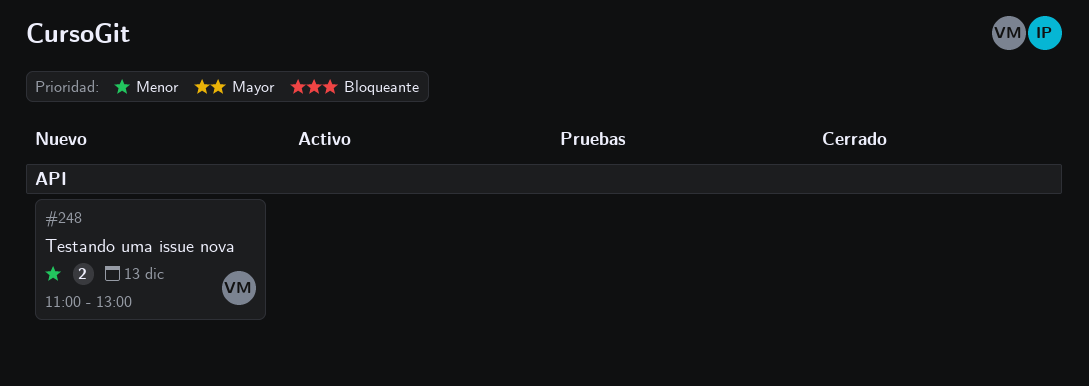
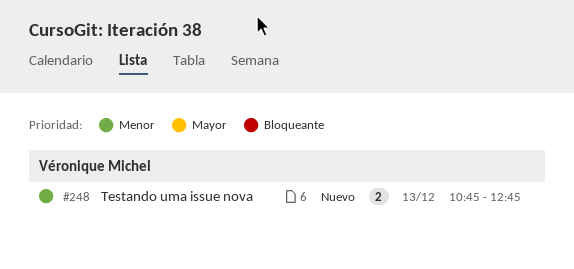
#248, begins: 11:00 -> 10:45
#248, ends: 13:00 -> 12:45

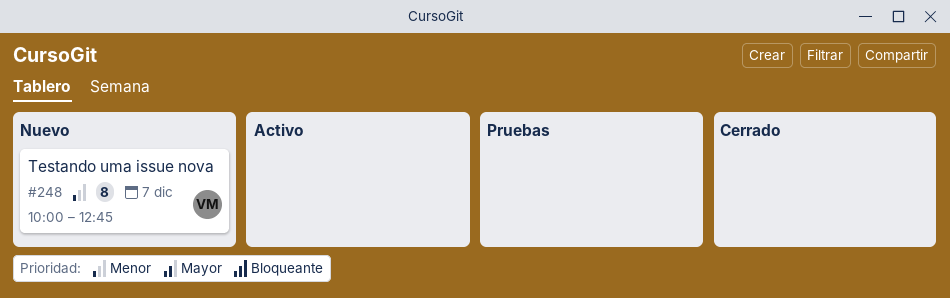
#248, estimate: 2 -> 8
#248, day: Dec 13 -> Dec 7
#248, begins: 10:45 -> 10:00

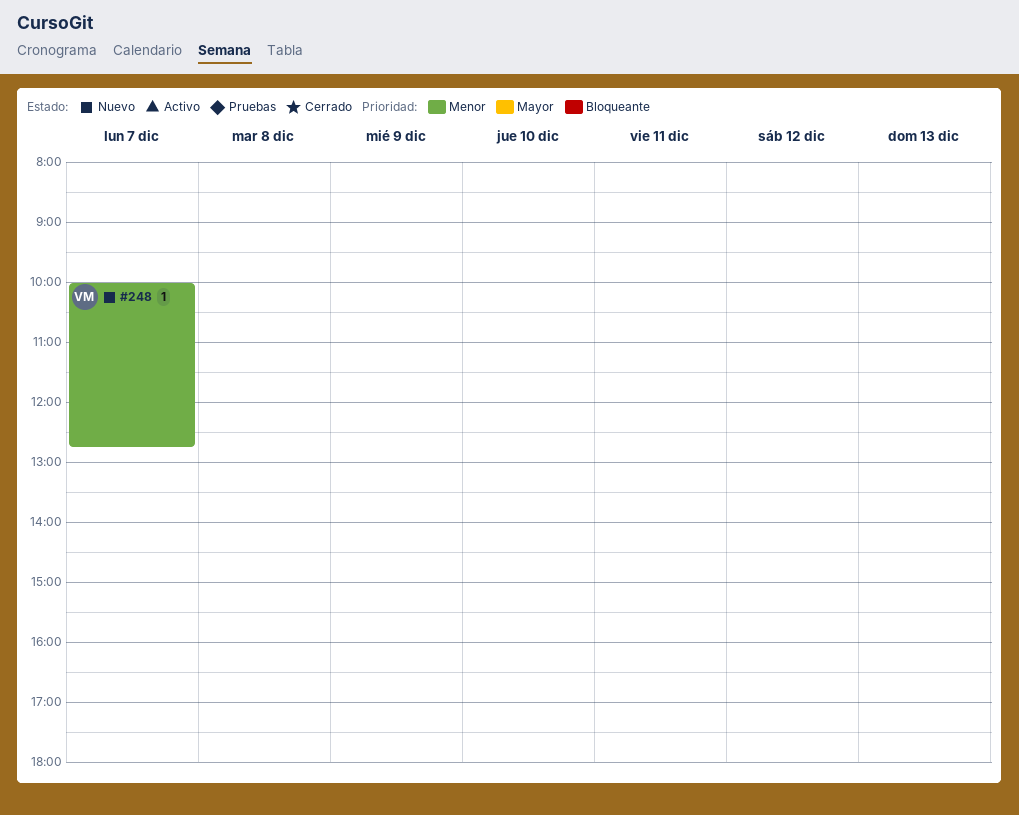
#248, estimate: 8 -> 1

